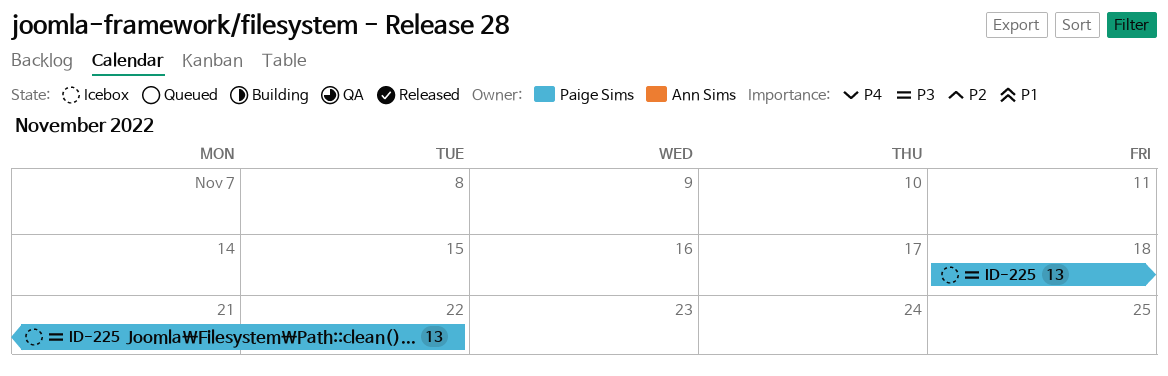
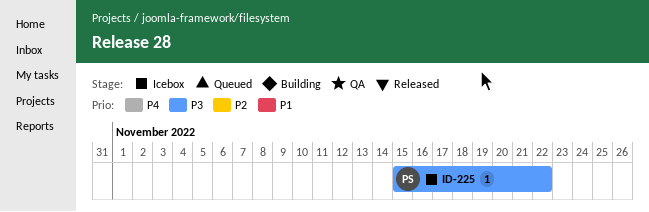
ID-225, estimate: 13 -> 1
ID-225, start: Nov 18 -> Nov 15

